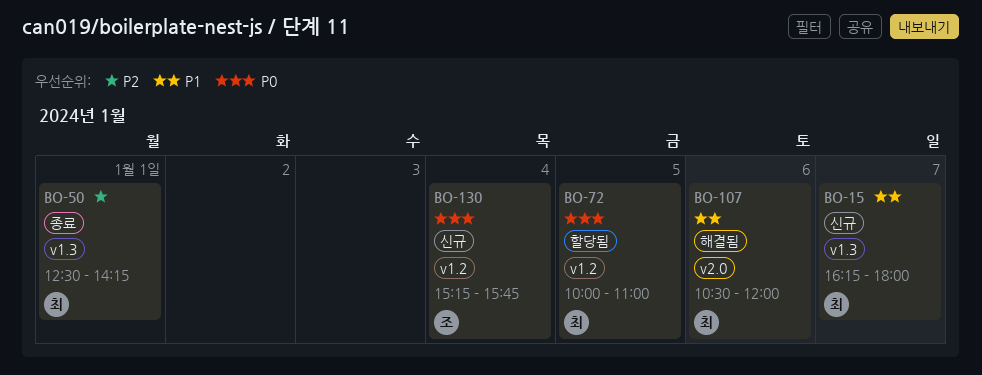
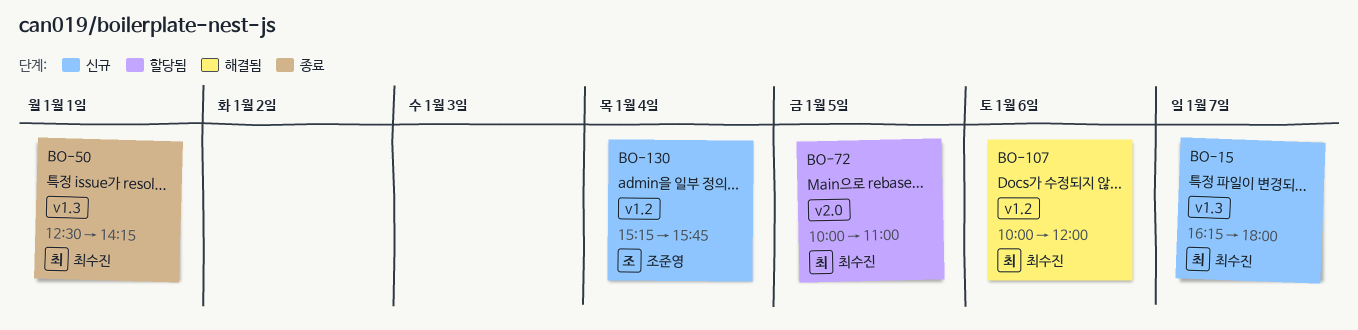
BO-72, label: v1.2 -> v2.0
BO-107, label: v2.0 -> v1.2
BO-107, begins: 10:30 -> 10:00

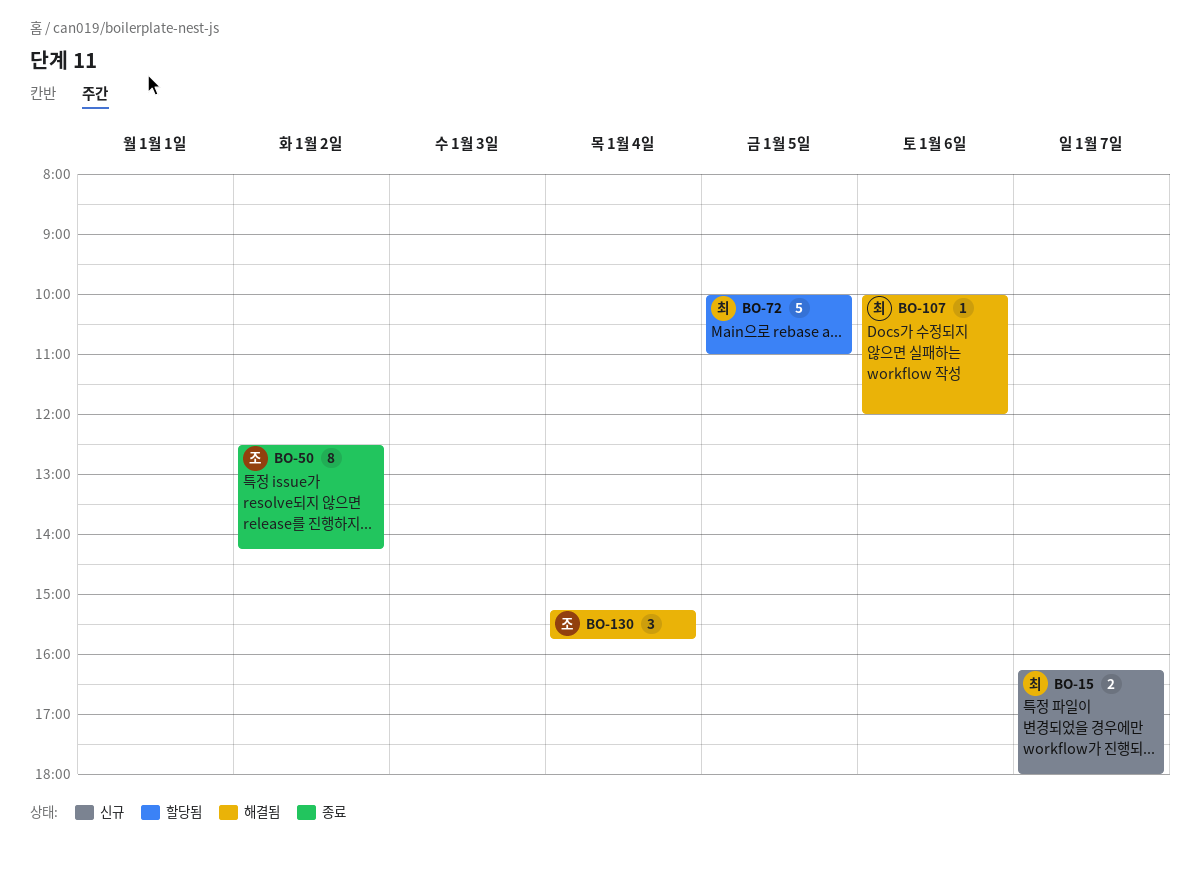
BO-50, owner: 최수진 -> 조준영
BO-50, day: Jan 1 -> Jan 2
BO-130, status: 신규 -> 해결됨

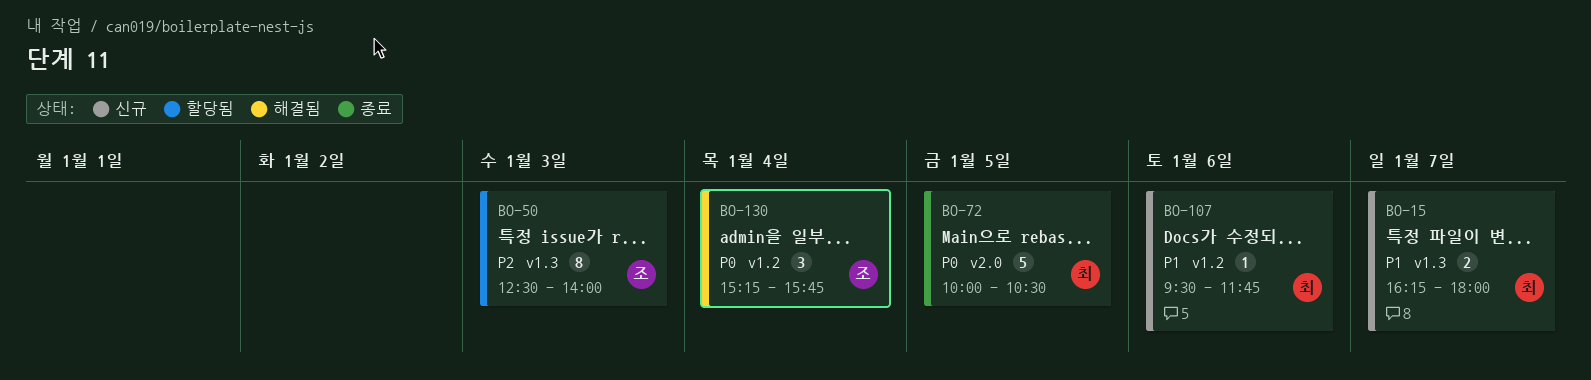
BO-50, status: 종료 -> 할당됨
BO-50, day: Jan 2 -> Jan 3
BO-50, ends: 14:15 -> 14:00
BO-72, status: 할당됨 -> 종료
BO-72, ends: 11:00 -> 10:30
BO-107, status: 해결됨 -> 신규
BO-107, begins: 10:00 -> 09:30
BO-107, ends: 12:00 -> 11:45

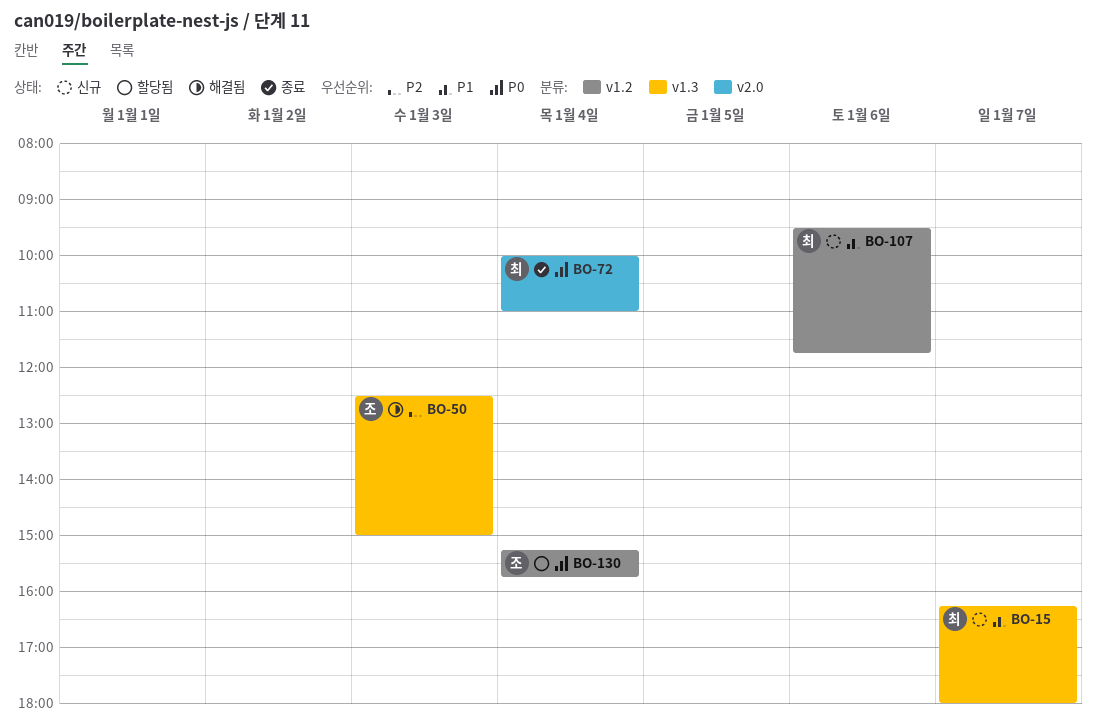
BO-50, status: 할당됨 -> 해결됨
BO-50, ends: 14:00 -> 15:00
BO-72, day: Jan 5 -> Jan 4
BO-72, ends: 10:30 -> 11:00
BO-130, status: 해결됨 -> 할당됨

